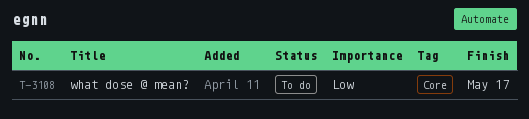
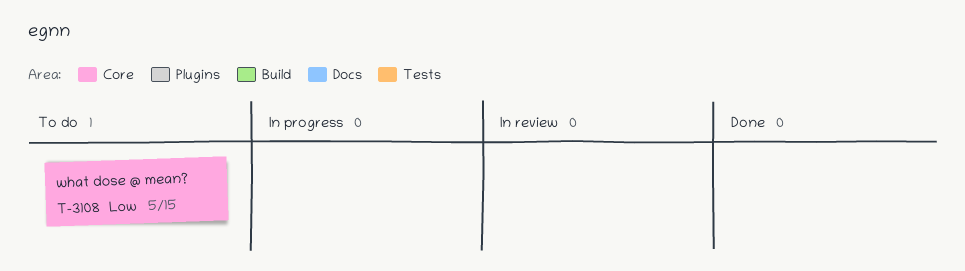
T-3108, due: May 17 -> May 15

